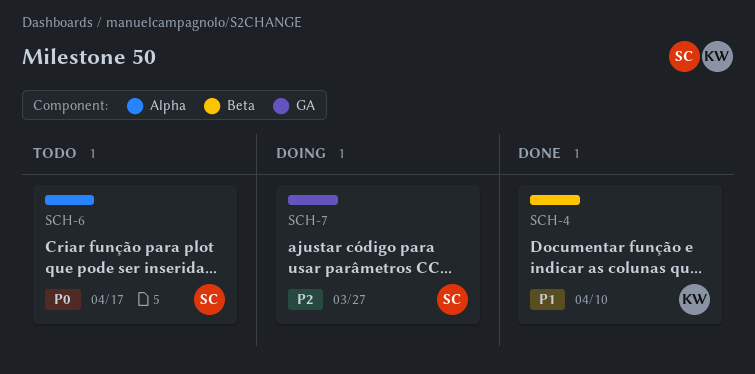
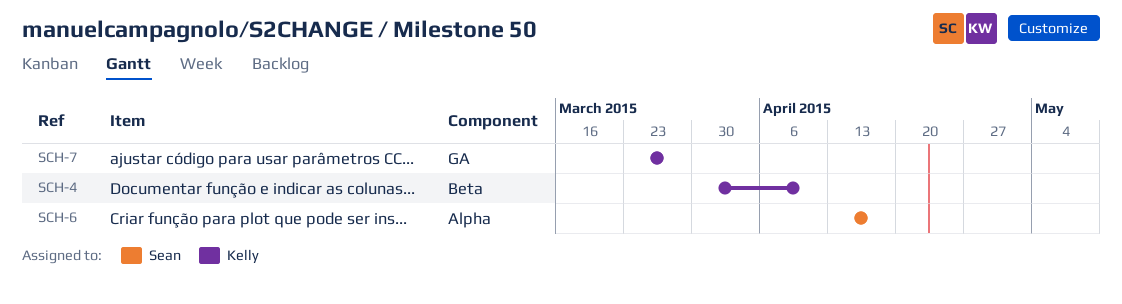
SCH-7, owner: Sean -> Kelly

